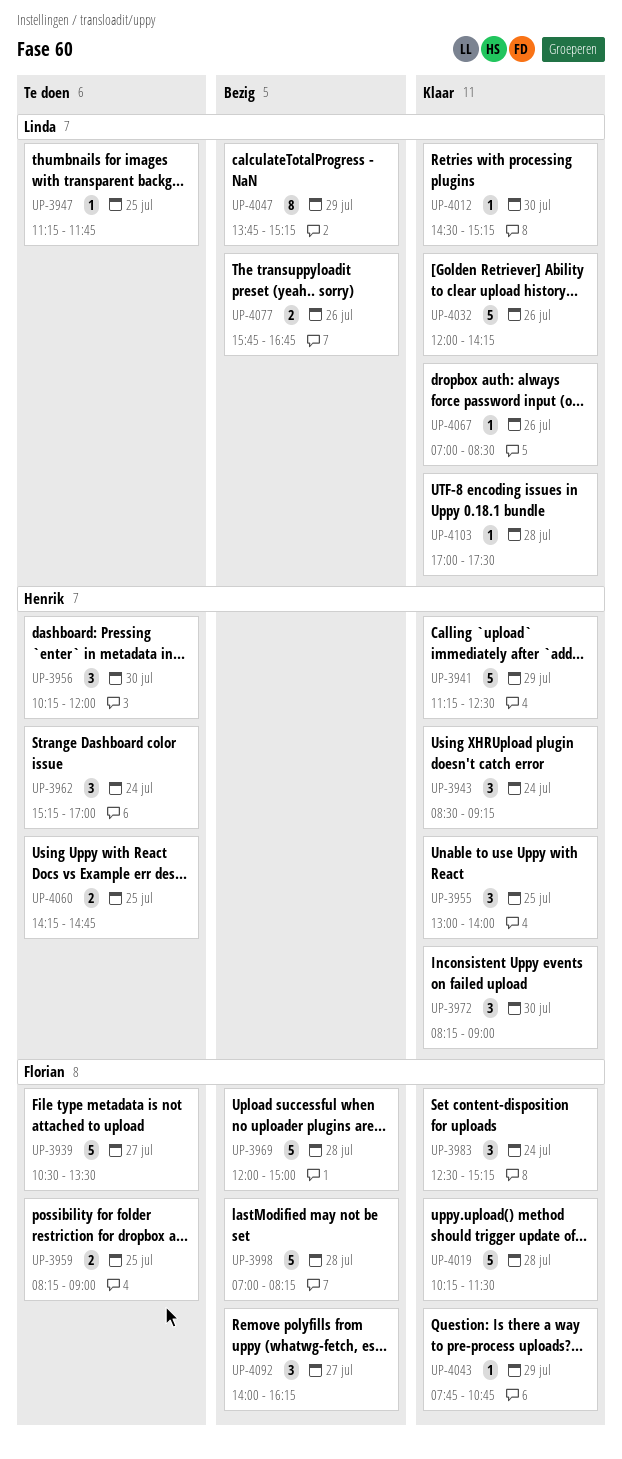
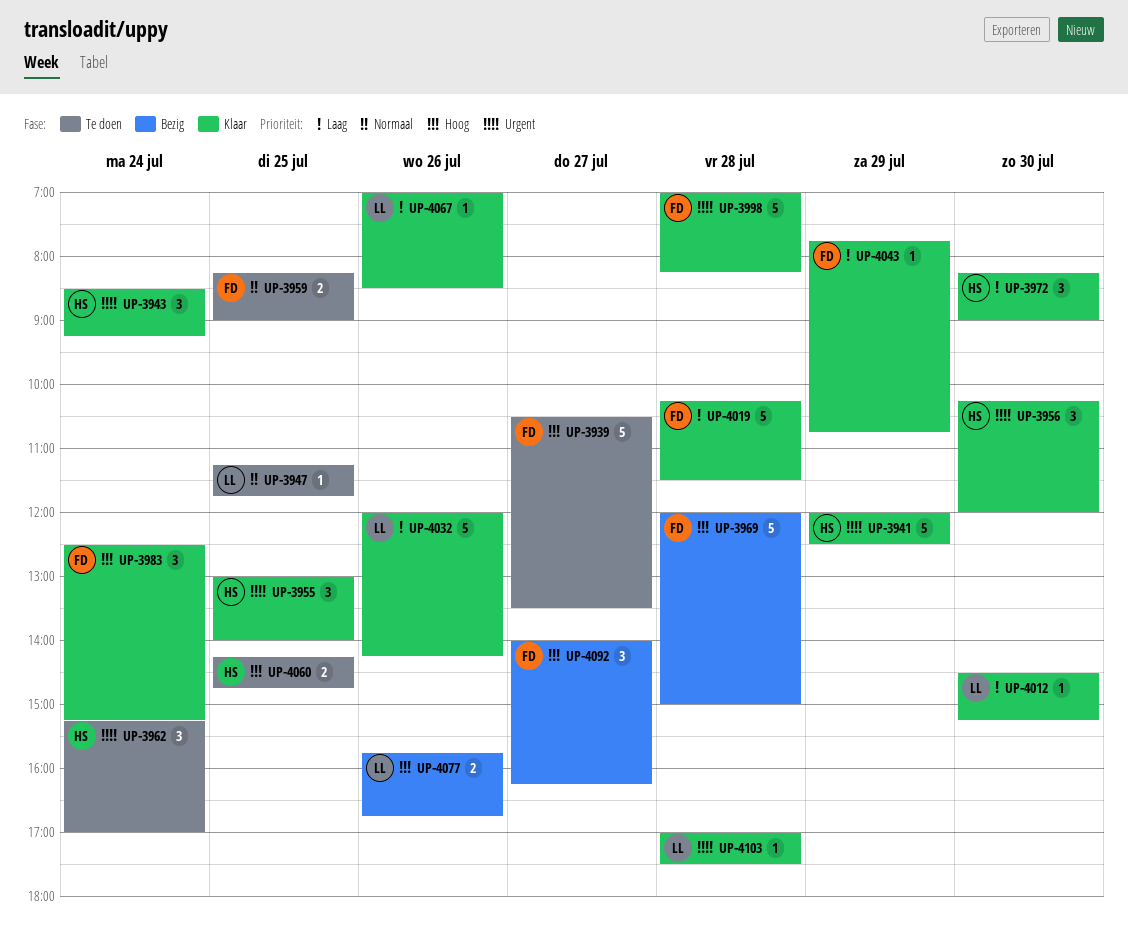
UP-3941, begins: 11:15 -> 12:00
UP-3956, status: Te doen -> Klaar
UP-3998, status: Bezig -> Klaar
UP-4047: present -> none

